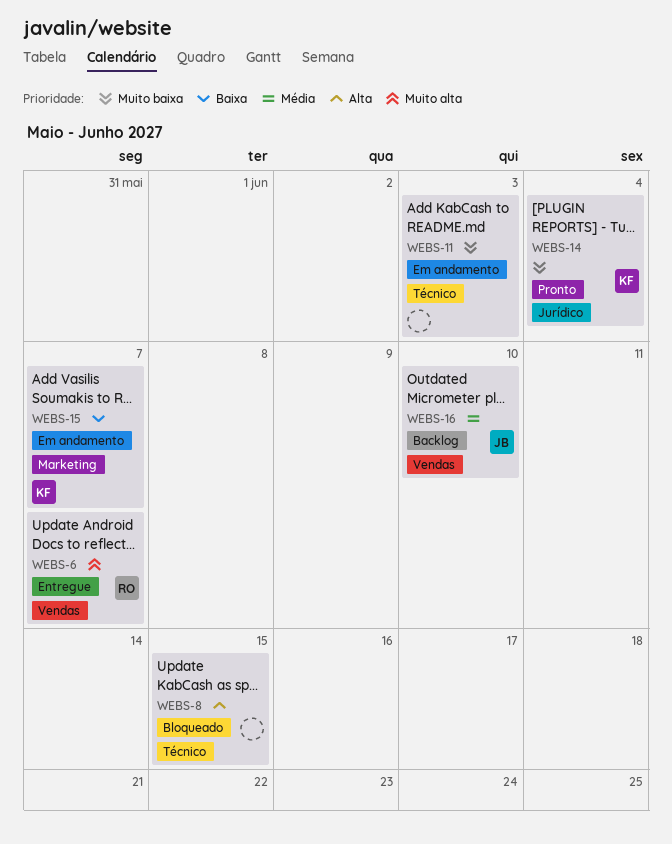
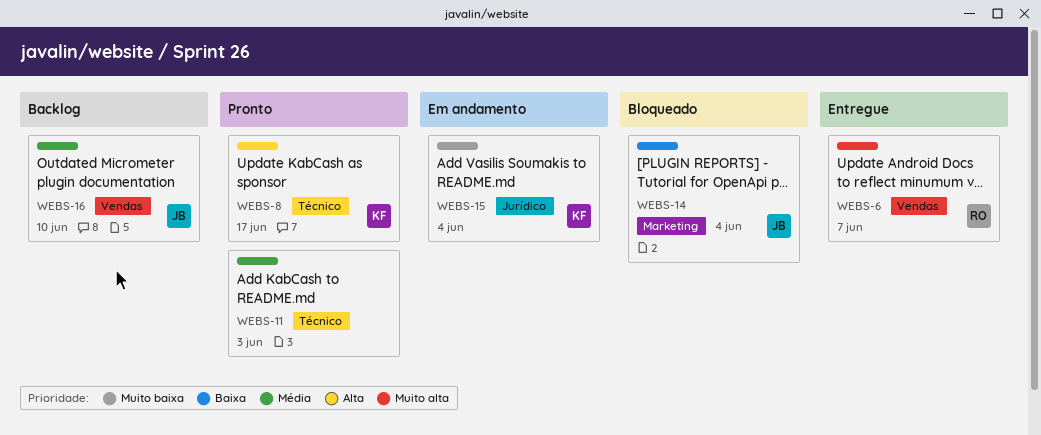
WEBS-8, status: Bloqueado -> Pronto
WEBS-8, owner: none -> KF
WEBS-8, due: Jun 15 -> Jun 17
WEBS-11, status: Em andamento -> Pronto
WEBS-11, priority: Muito baixa -> Média
WEBS-14, status: Pronto -> Bloqueado
WEBS-14, owner: KF -> JB
WEBS-14, priority: Muito baixa -> Baixa
WEBS-14, label: Jurídico -> Marketing
WEBS-15, priority: Baixa -> Muito baixa
WEBS-15, label: Marketing -> Jurídico
WEBS-15, due: Jun 7 -> Jun 4

